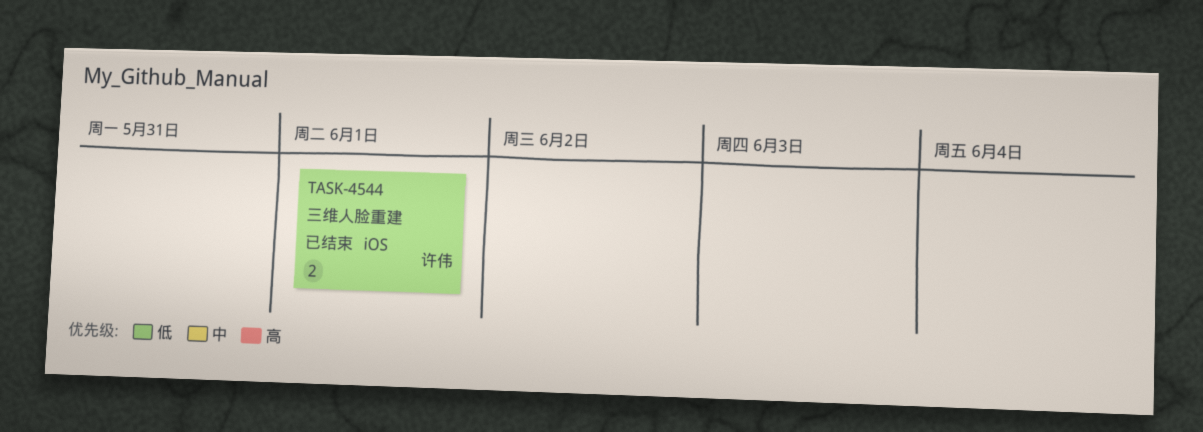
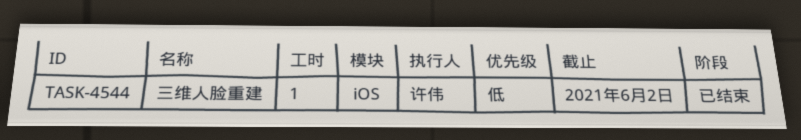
TASK-4544, estimate: 2 -> 1
TASK-4544, due: Jun 1 -> Jun 2

